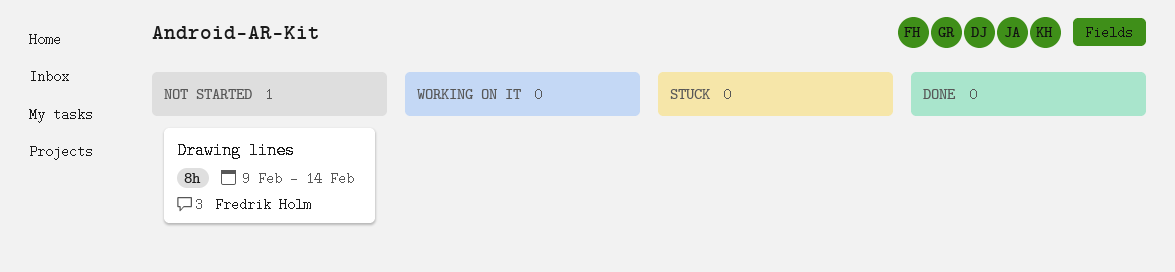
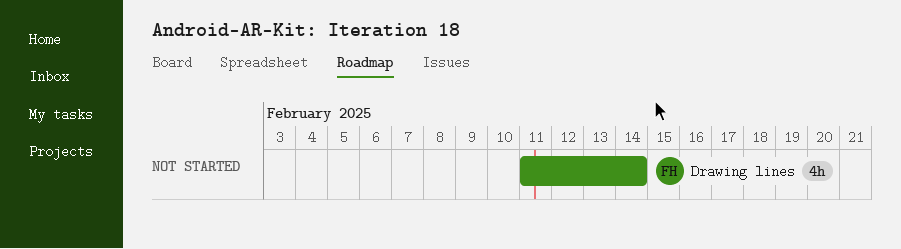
Drawing lines, estimate: 8h -> 4h
Drawing lines, start: Feb 9 -> Feb 11

